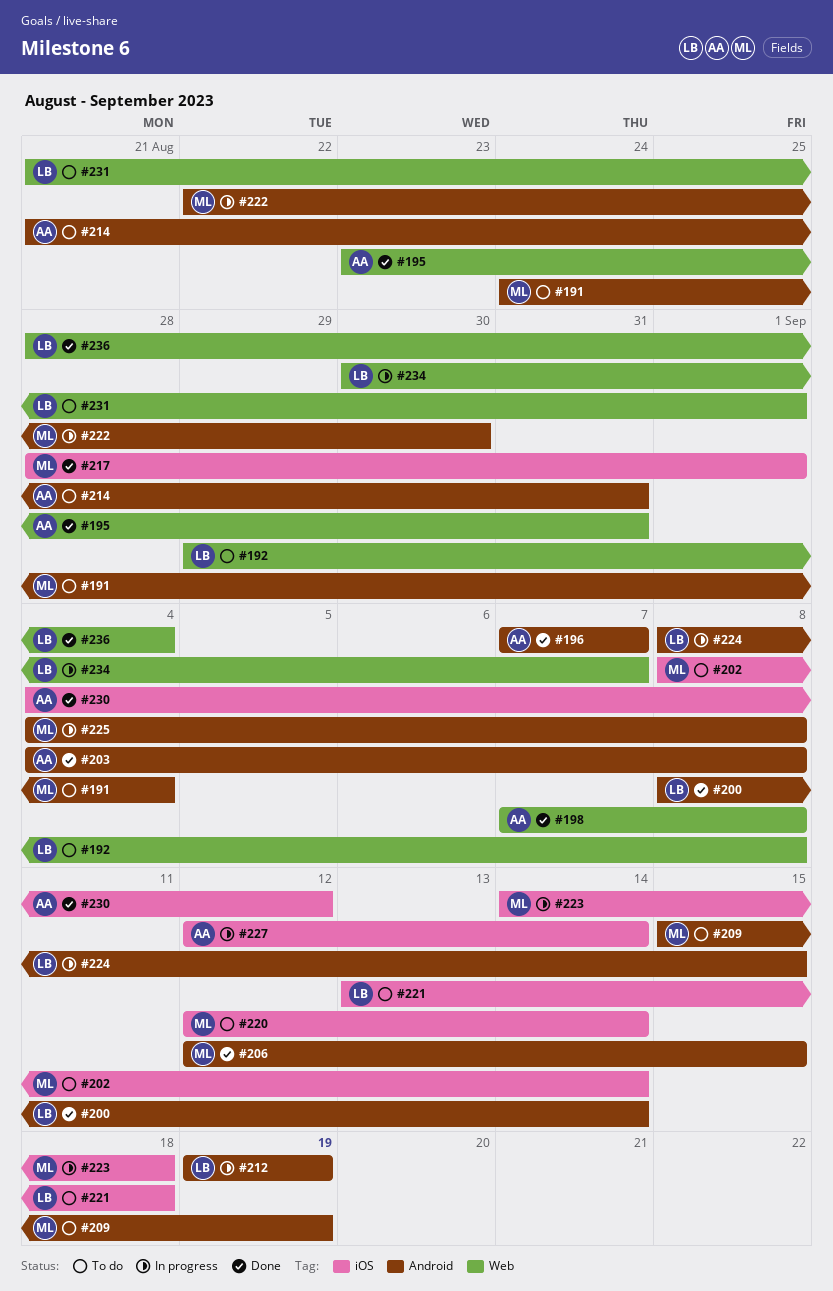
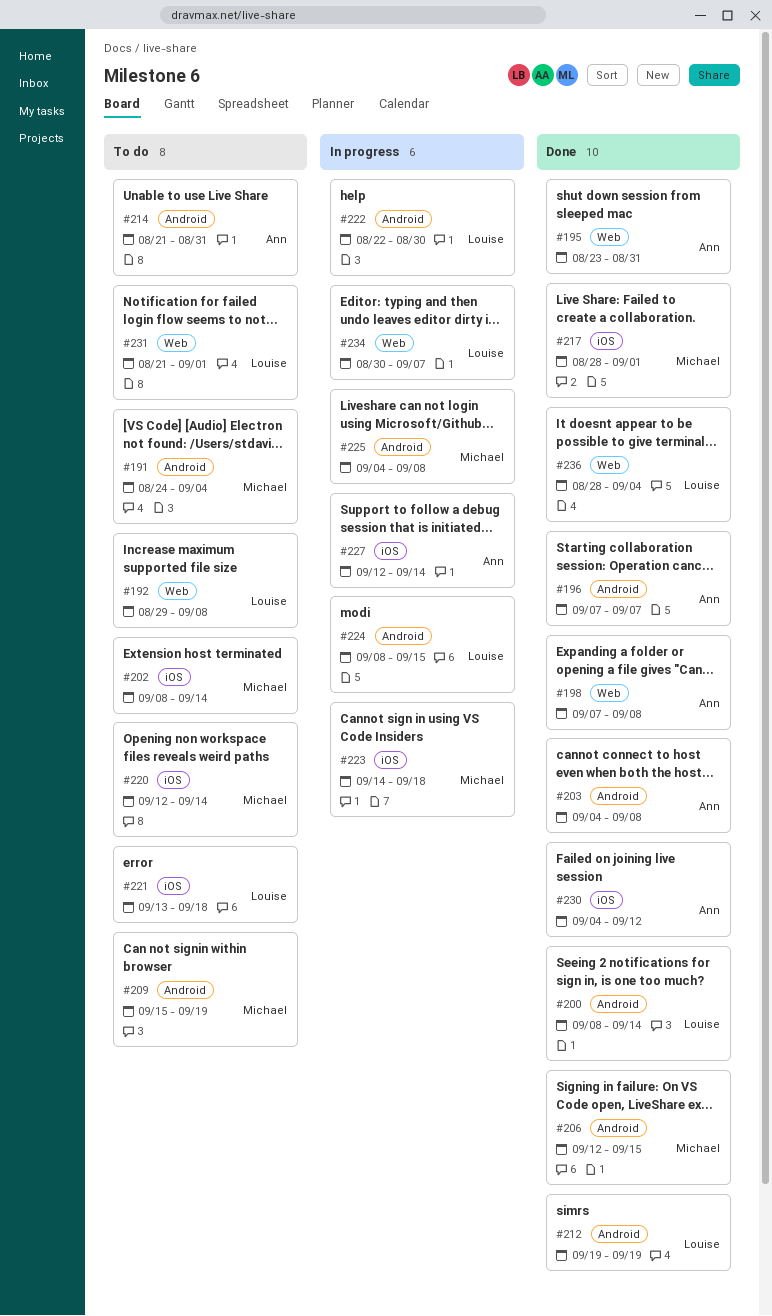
#212, status: In progress -> Done
#222, owner: Michael -> Louise

